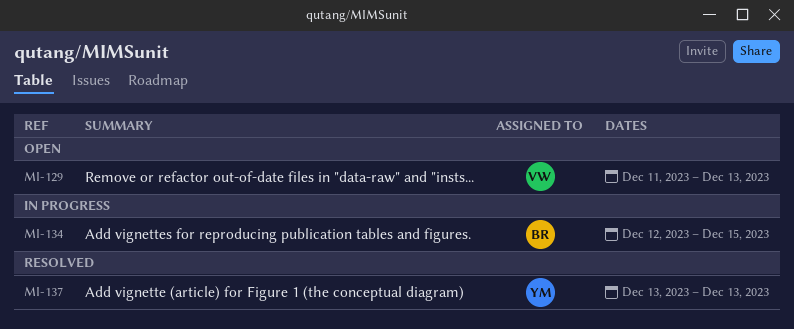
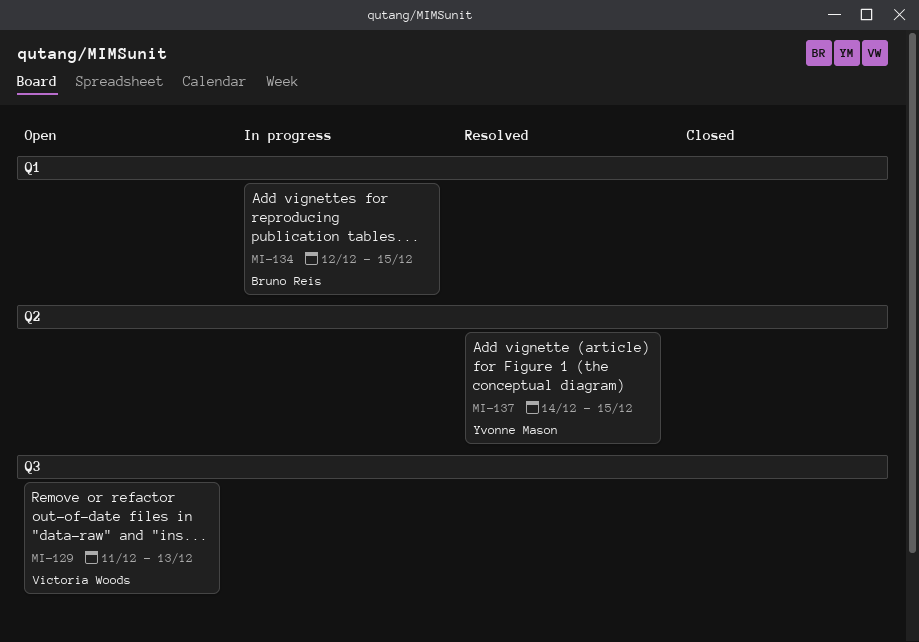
MI-137, start: Dec 13 -> Dec 14
MI-137, due: Dec 13 -> Dec 15

